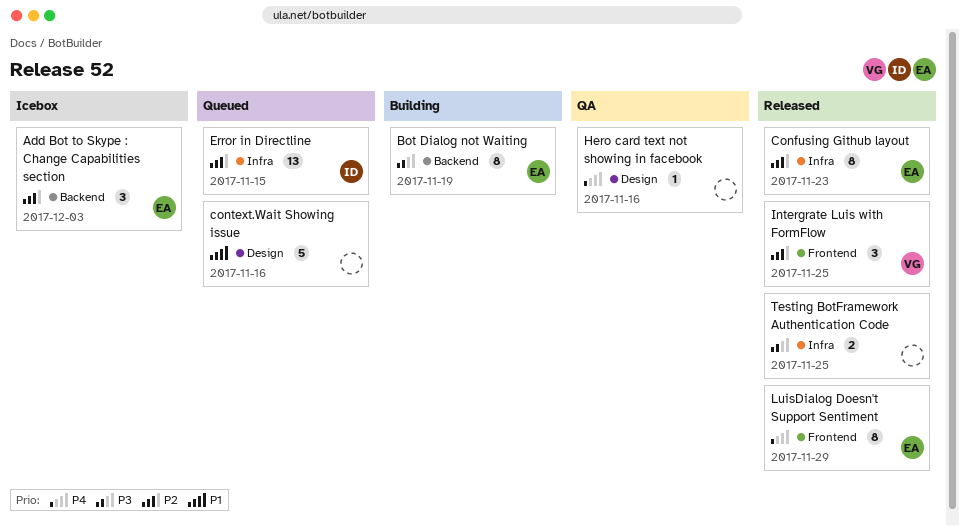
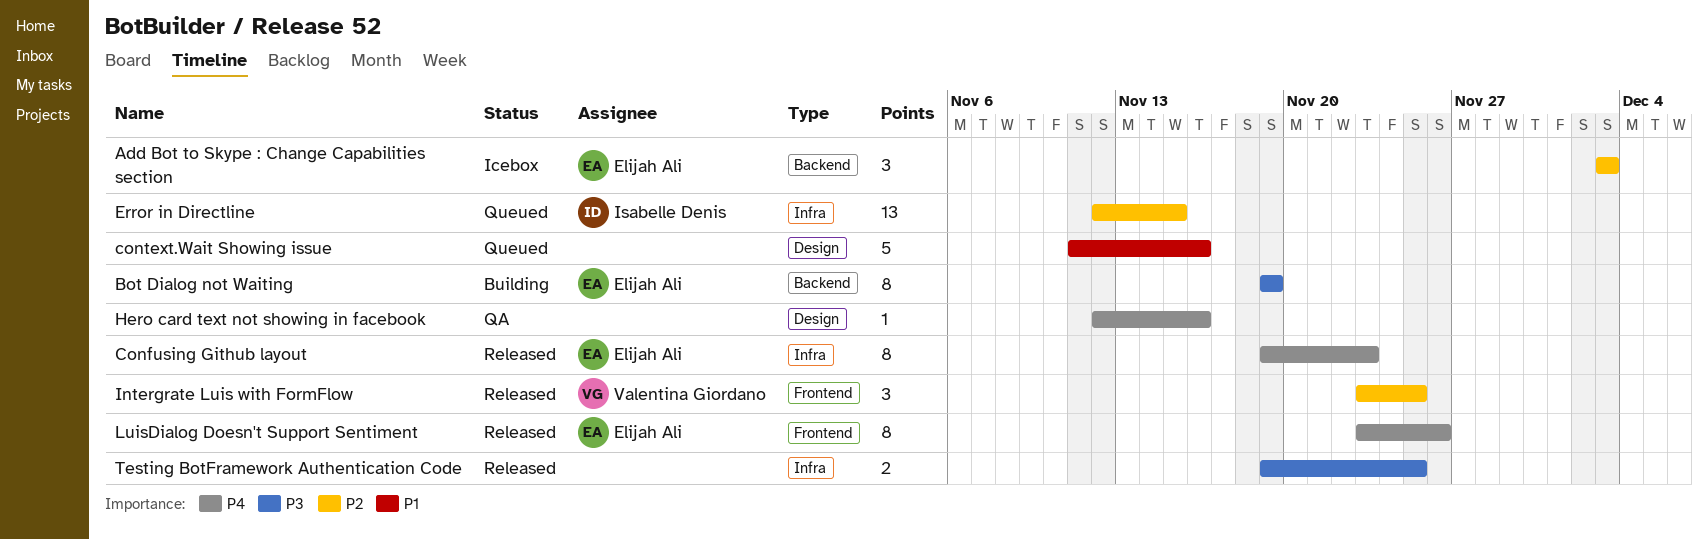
Confusing Github layout, priority: P2 -> P4
LuisDialog Doesn't Support Sentiment, due: Nov 29 -> Nov 26

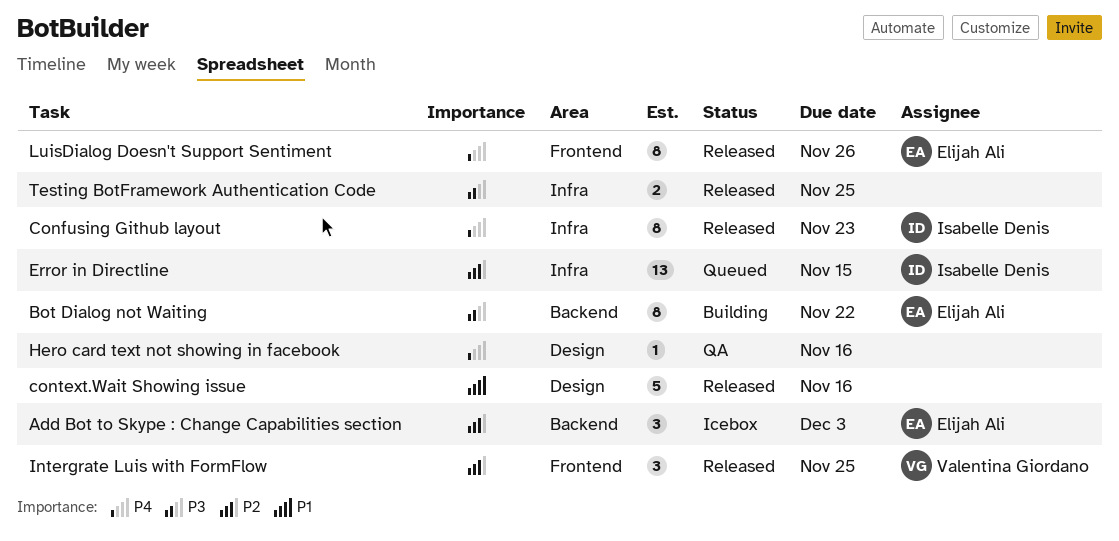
Bot Dialog not Waiting, due: Nov 19 -> Nov 22
Confusing Github layout, owner: Elijah Ali -> Isabelle Denis
context.Wait Showing issue, status: Queued -> Released

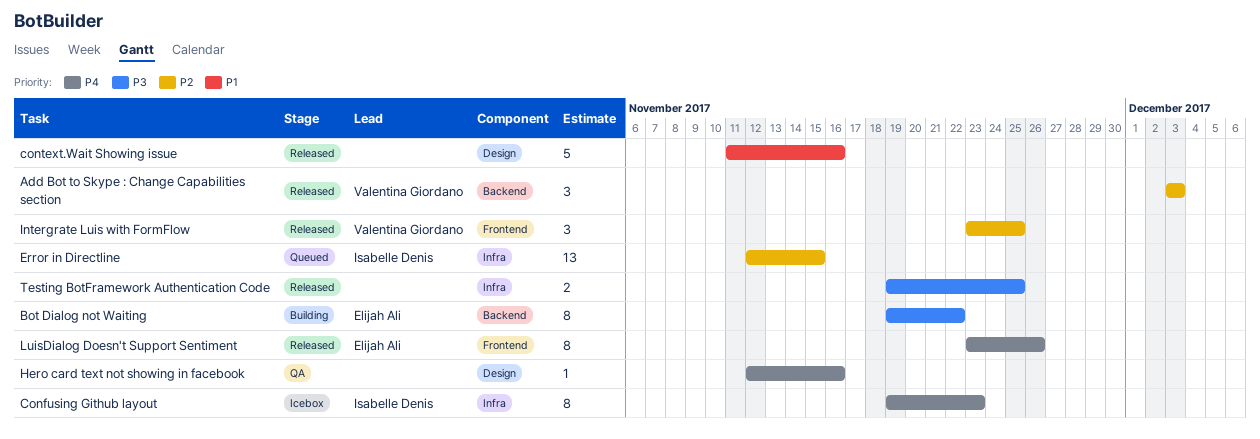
Add Bot to Skype : Change Capabilities section, status: Icebox -> Released
Add Bot to Skype : Change Capabilities section, owner: Elijah Ali -> Valentina Giordano
Confusing Github layout, status: Released -> Icebox

